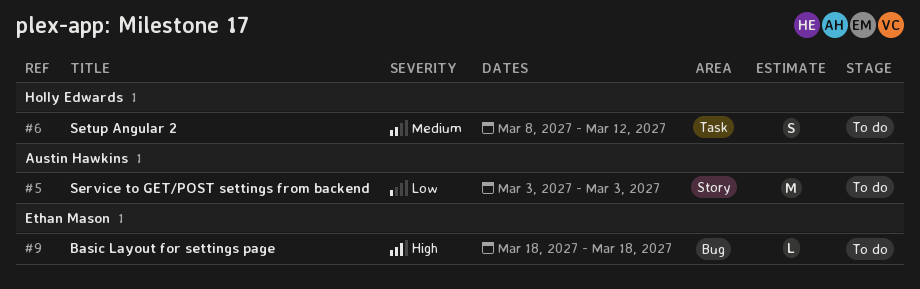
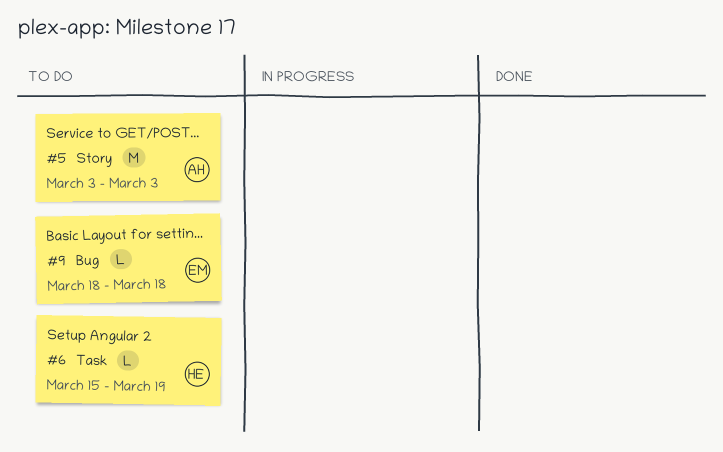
#6, estimate: S -> L
#6, start: Mar 8 -> Mar 15
#6, due: Mar 12 -> Mar 19

